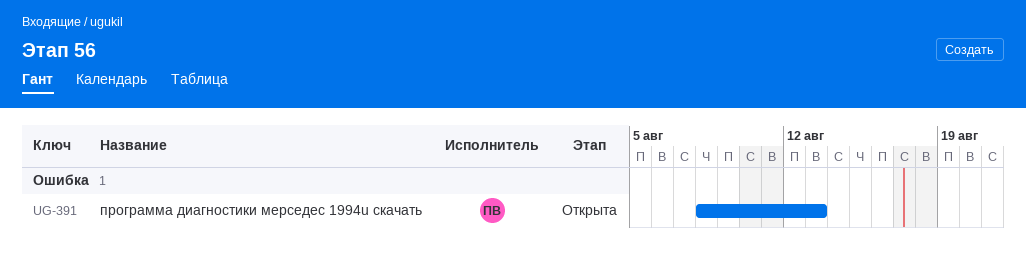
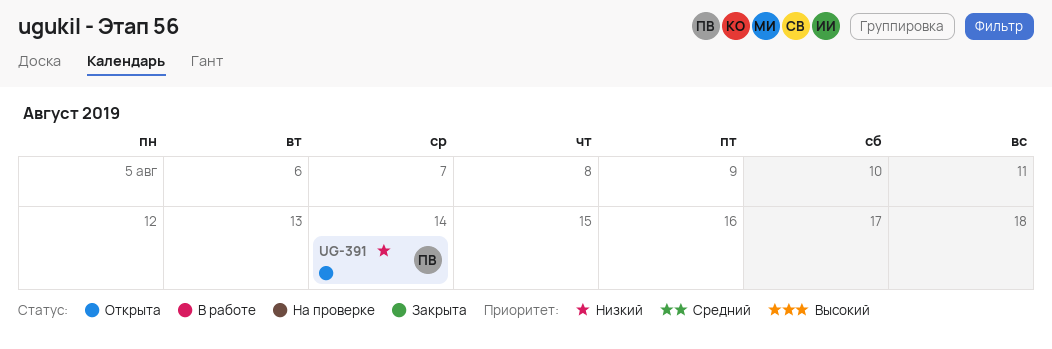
UG-391, due: Aug 13 -> Aug 14

